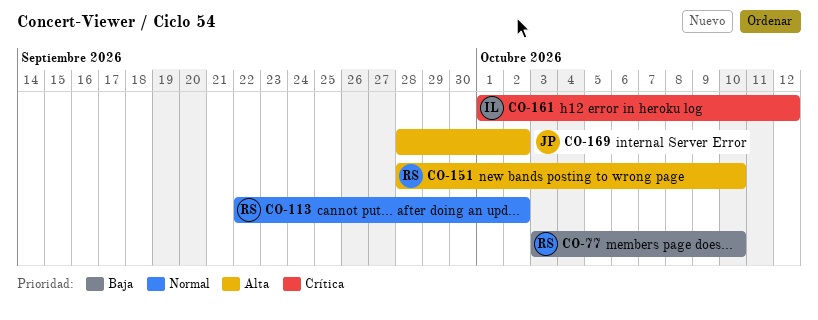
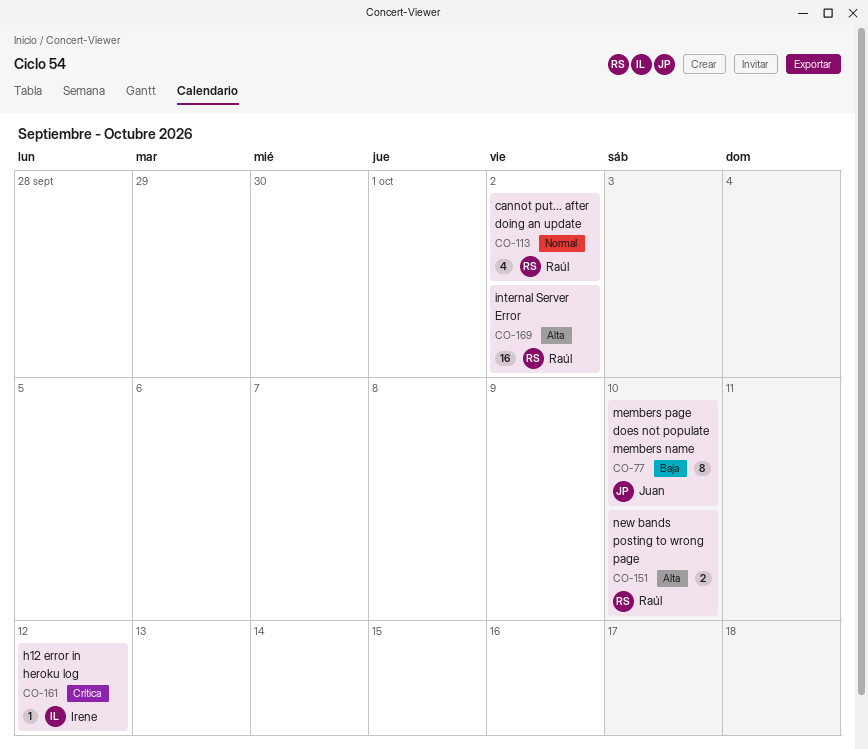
CO-77, owner: Raúl -> Juan
CO-169, owner: Juan -> Raúl

